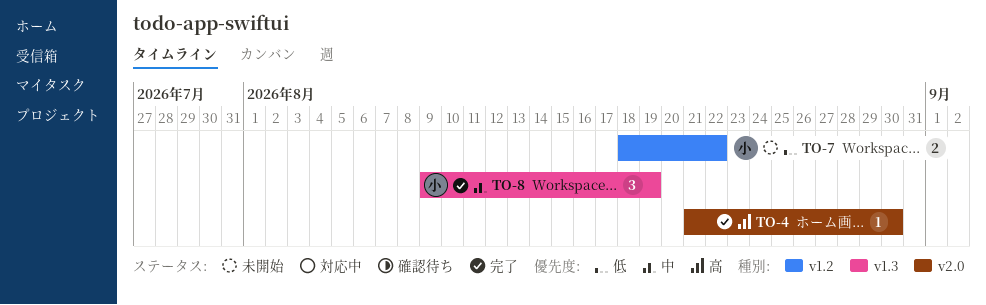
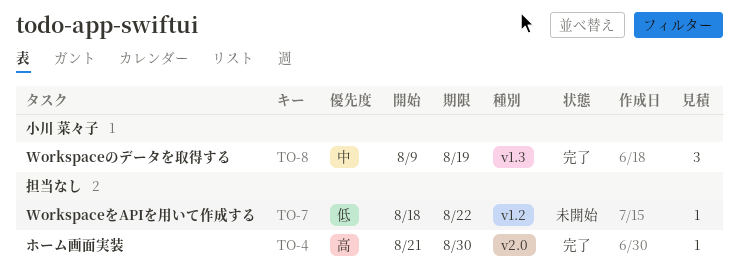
TO-7, owner: 小川 菜々子 -> none
TO-7, estimate: 2 -> 1

